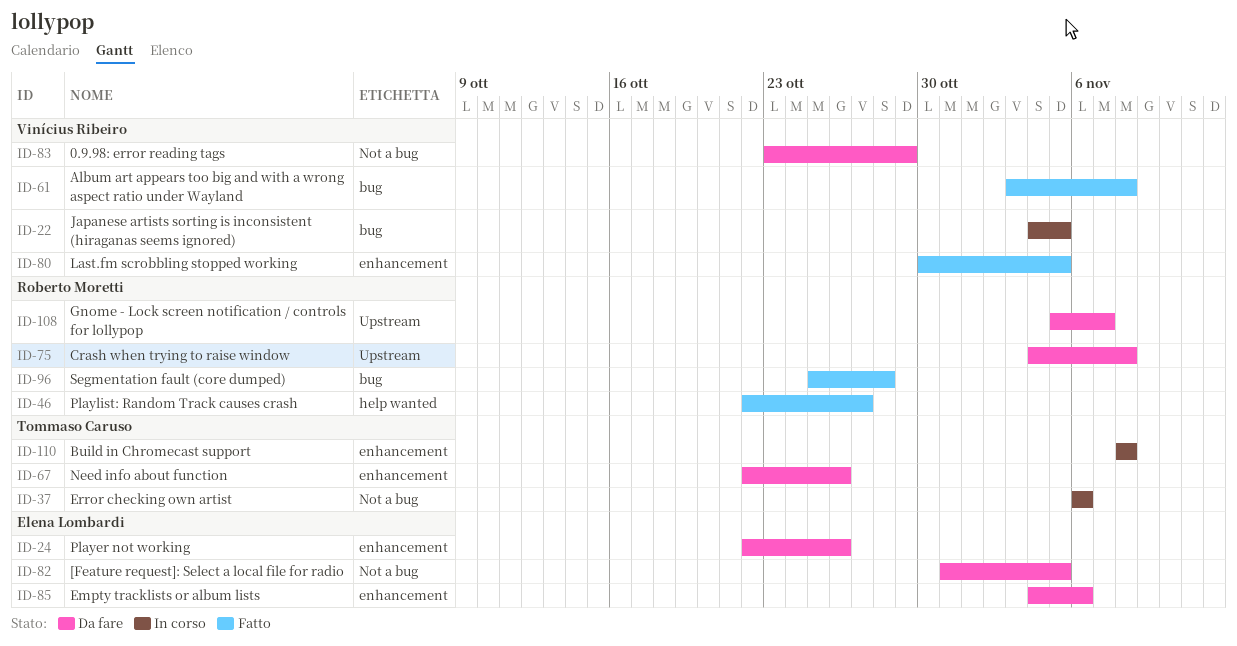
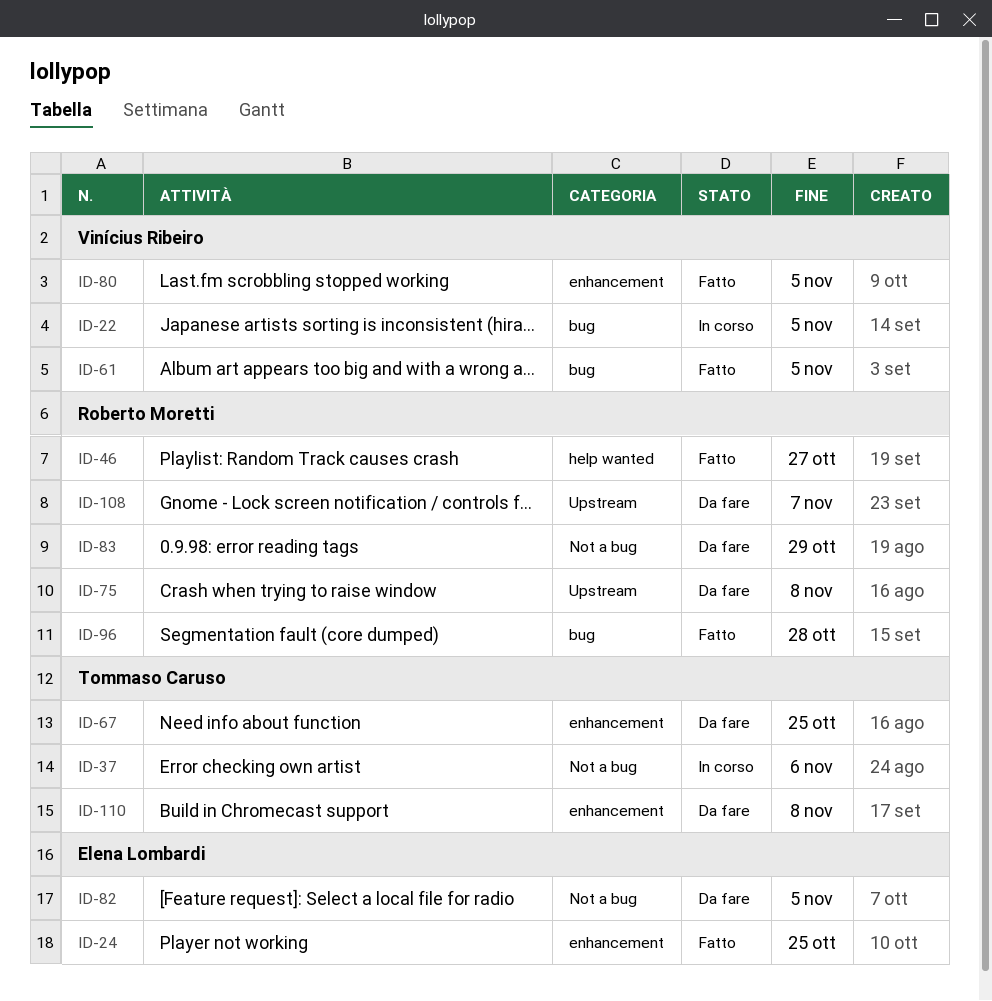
ID-24, status: Da fare -> Fatto
ID-24, due: Oct 26 -> Oct 25
ID-61, due: Nov 8 -> Nov 5
ID-67, due: Oct 26 -> Oct 25
ID-83, owner: Vinícius Ribeiro -> Roberto Moretti
ID-85: present -> none
ID-110, status: In corso -> Da fare

